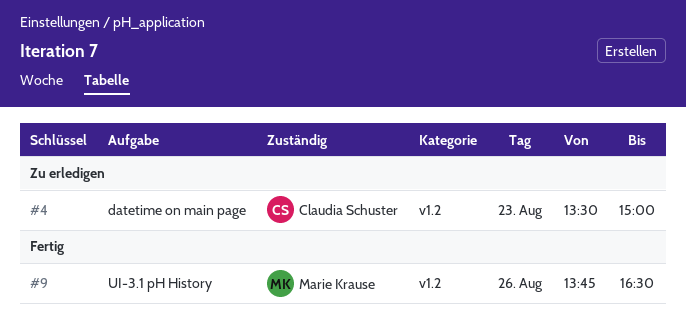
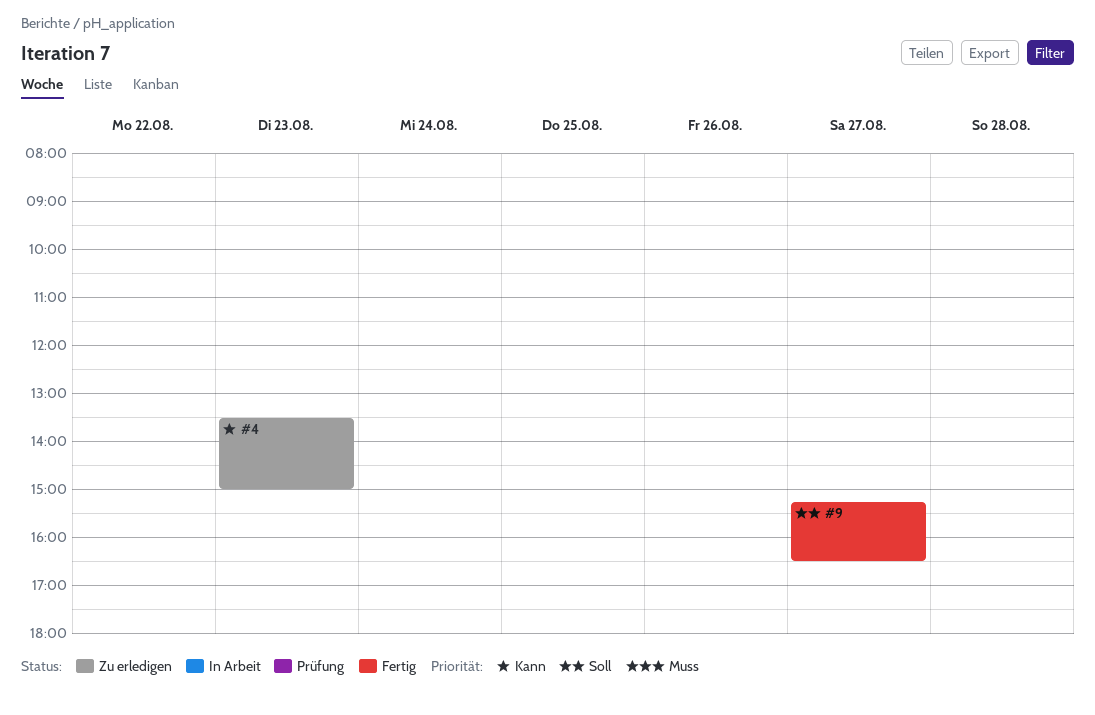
#9, day: Aug 26 -> Aug 27
#9, begins: 13:45 -> 15:15

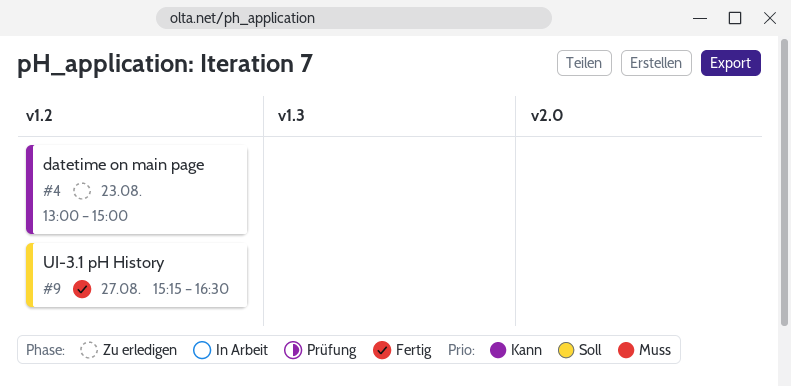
#4, begins: 13:30 -> 13:00

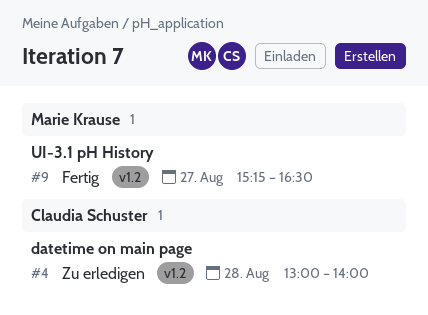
#4, day: Aug 23 -> Aug 28
#4, ends: 15:00 -> 14:00

